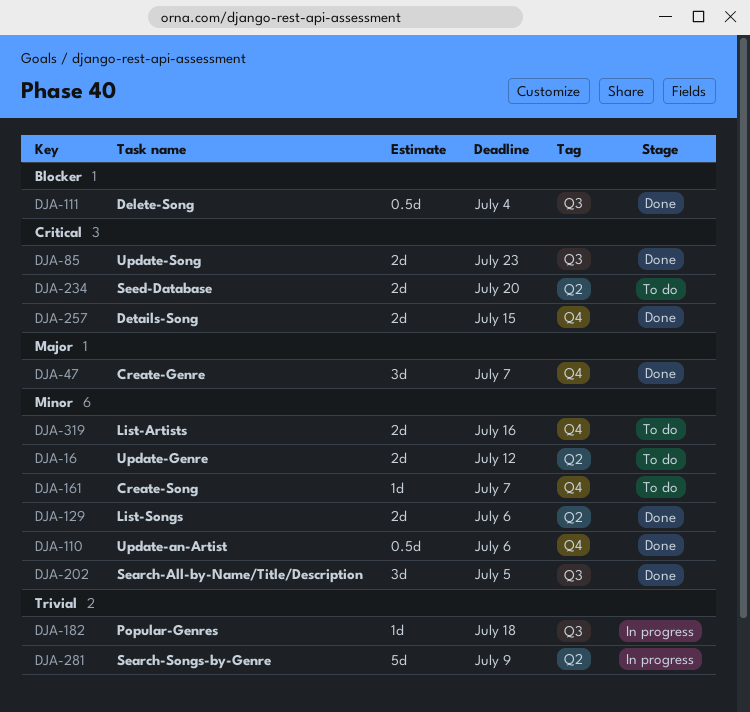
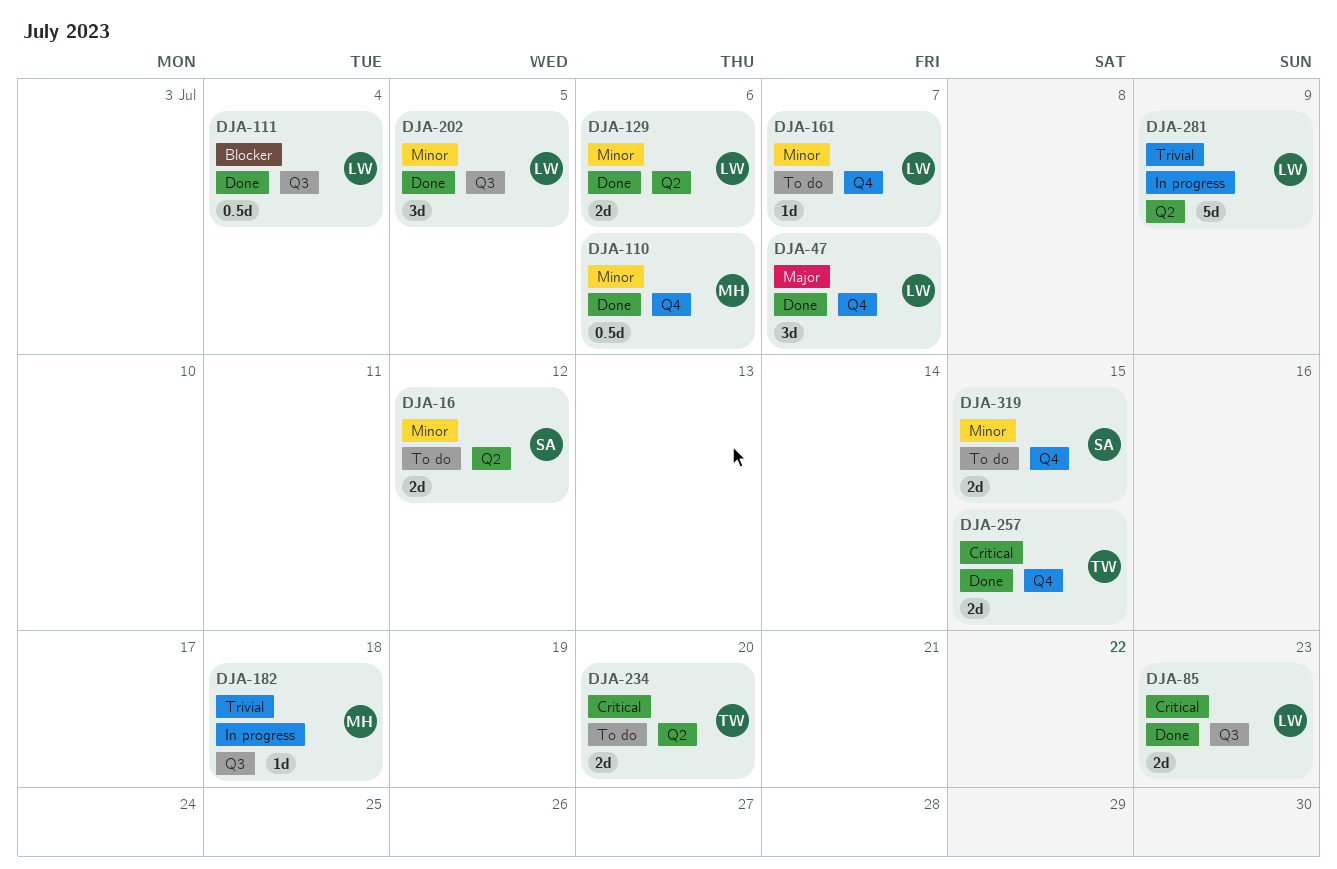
DJA-319, due: Jul 16 -> Jul 15

